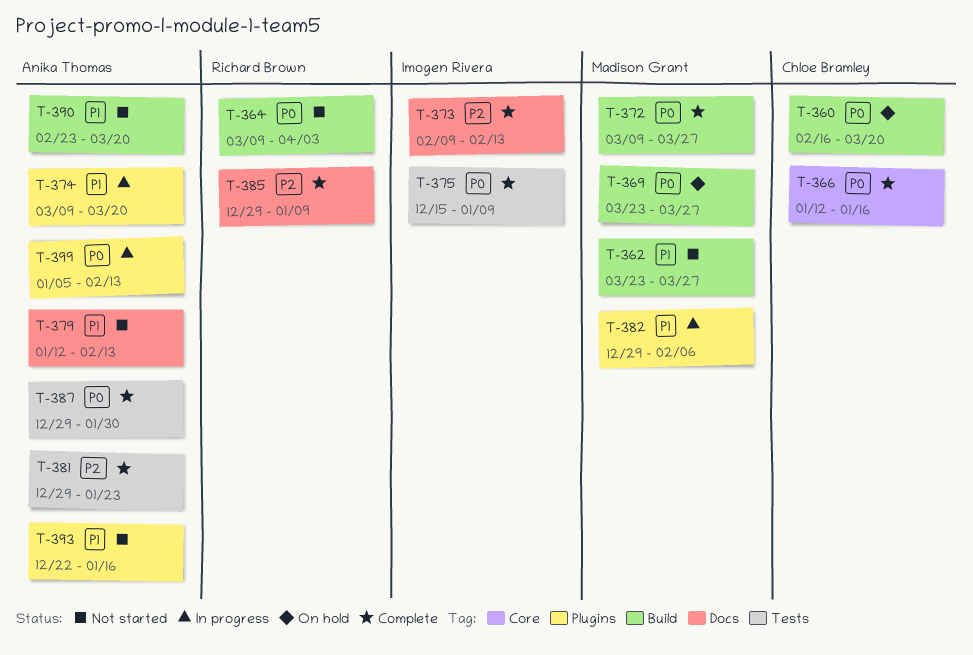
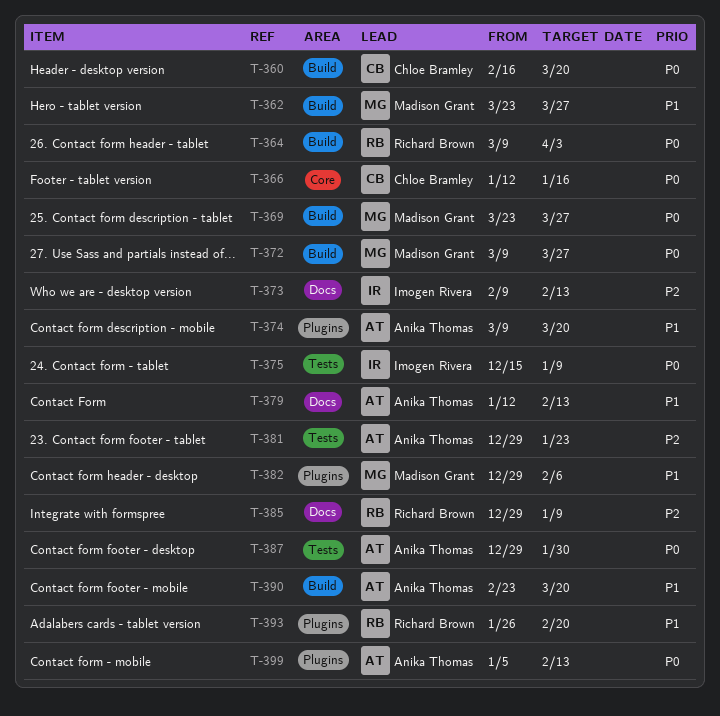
T-393, owner: Anika Thomas -> Richard Brown
T-393, start: Dec 22 -> Jan 26
T-393, due: Jan 16 -> Feb 20

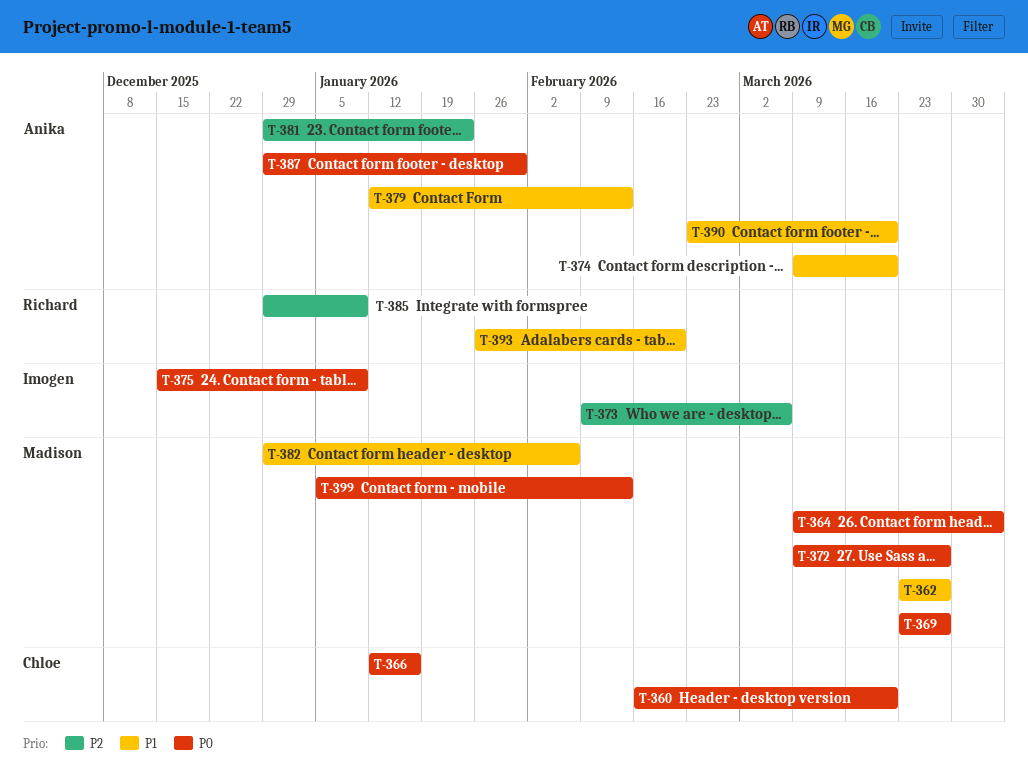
T-364, owner: Richard Brown -> Madison Grant
T-373, due: Feb 13 -> Mar 6
T-399, owner: Anika Thomas -> Madison Grant

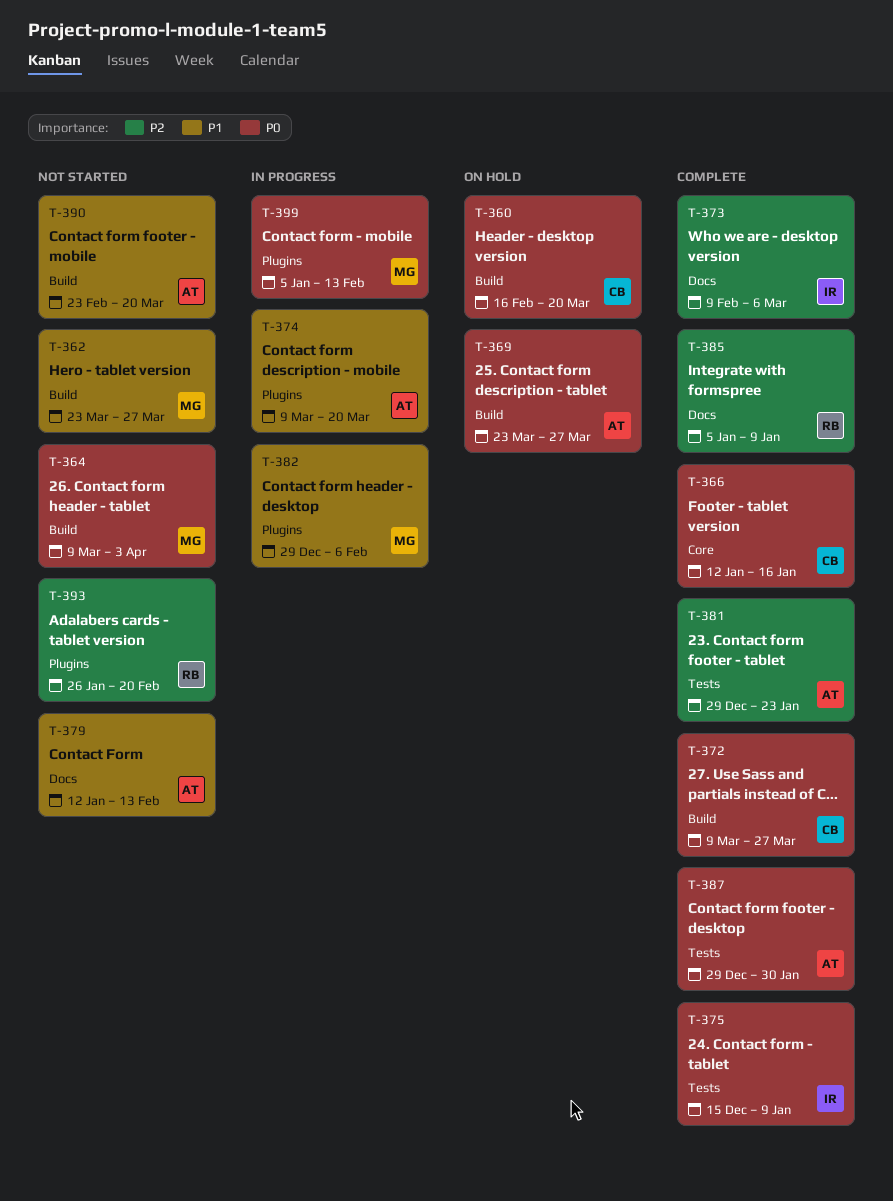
T-369, owner: Madison -> Anika
T-372, owner: Madison -> Chloe
T-385, start: Dec 29 -> Jan 5
T-393, priority: P1 -> P2

